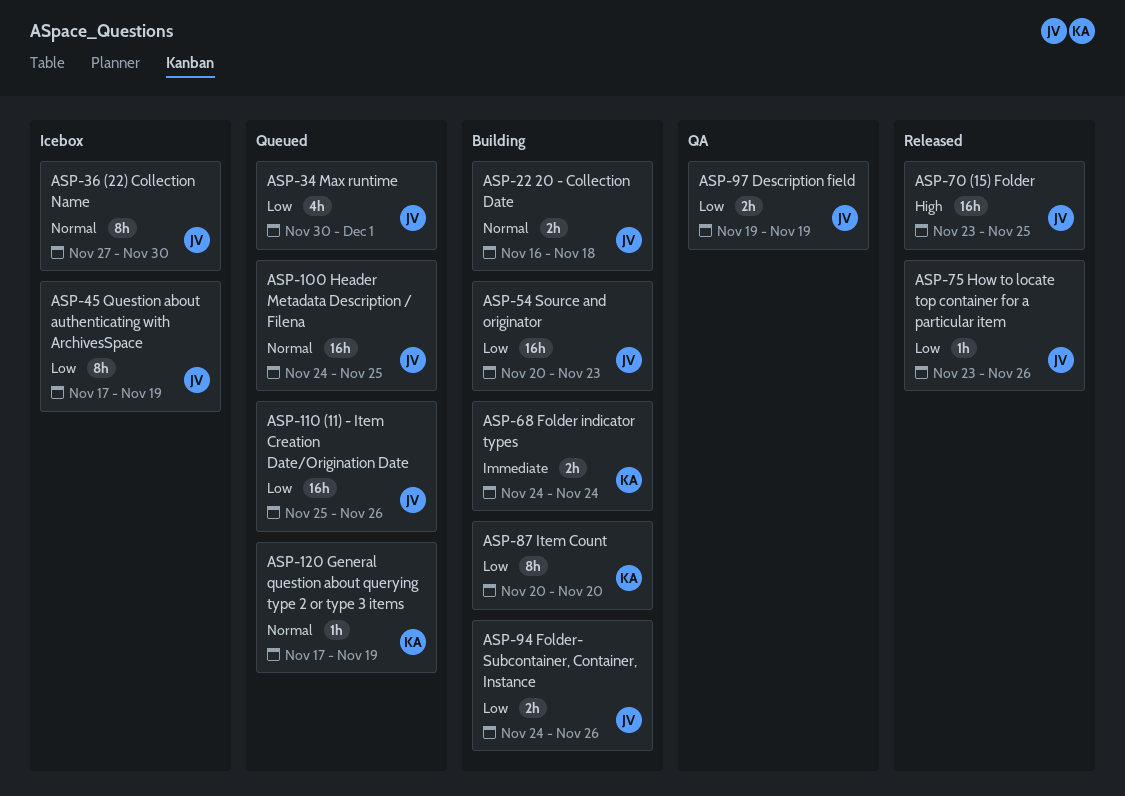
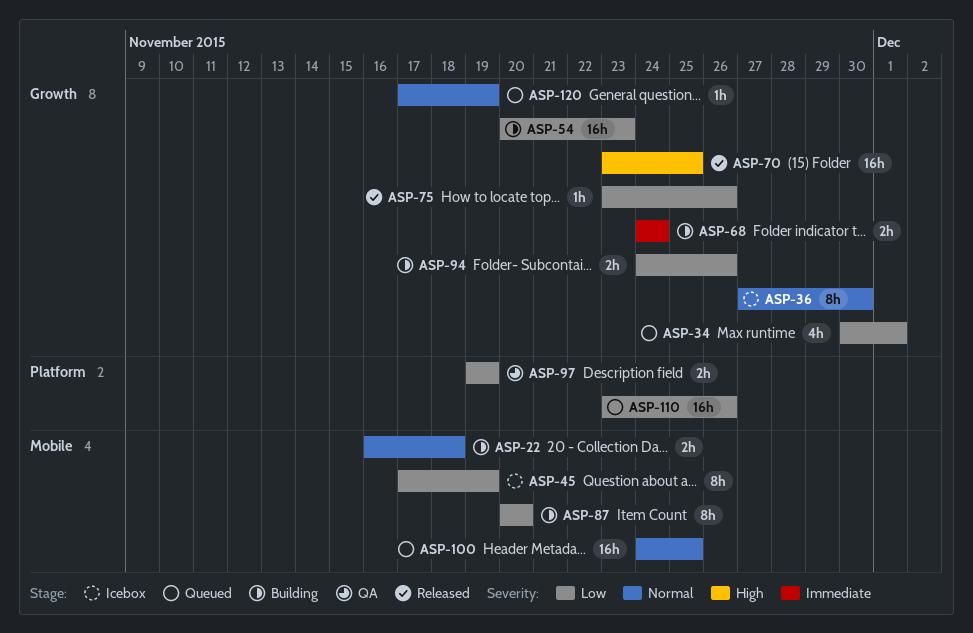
ASP-110, start: Nov 25 -> Nov 23

